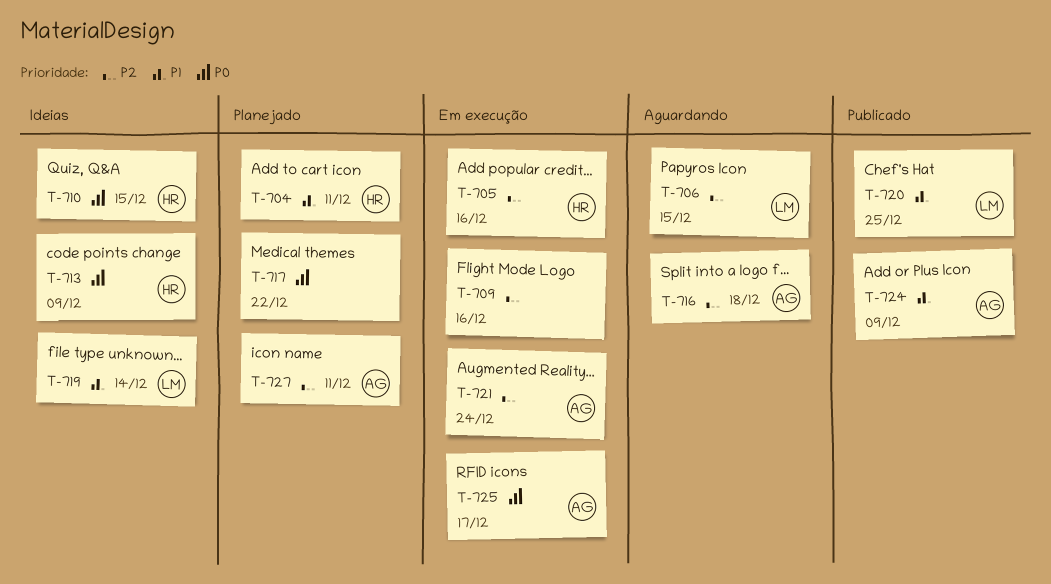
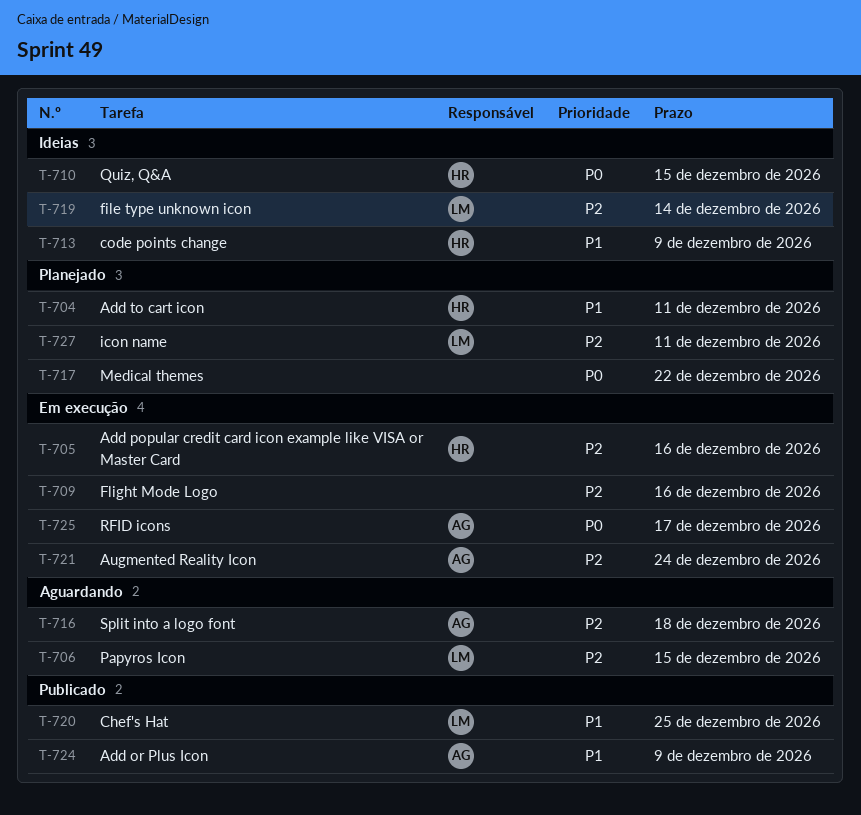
T-713, priority: P0 -> P1
T-719, priority: P1 -> P2
T-727, owner: AG -> LM

